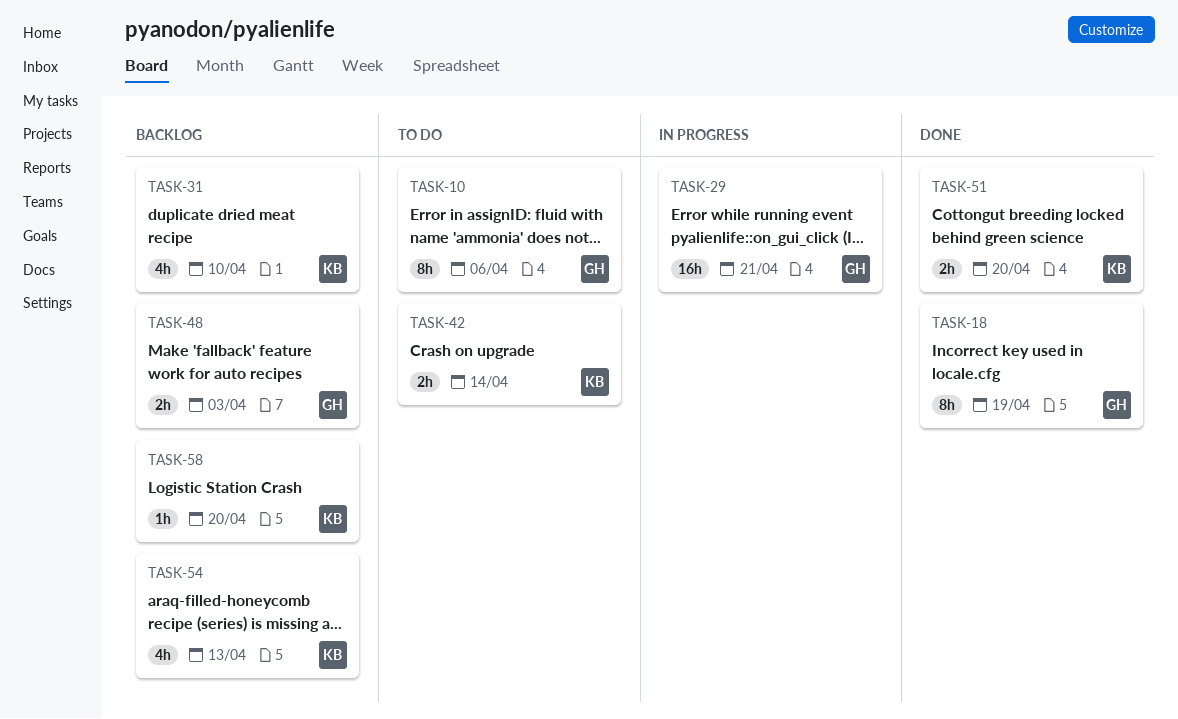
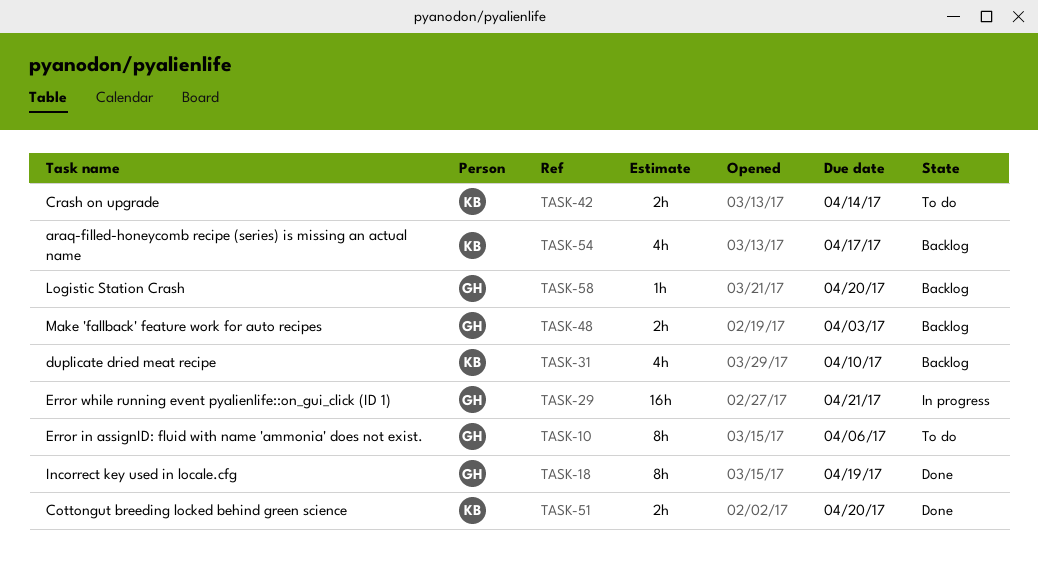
TASK-54, due: Apr 13 -> Apr 17
TASK-58, owner: KB -> GH

